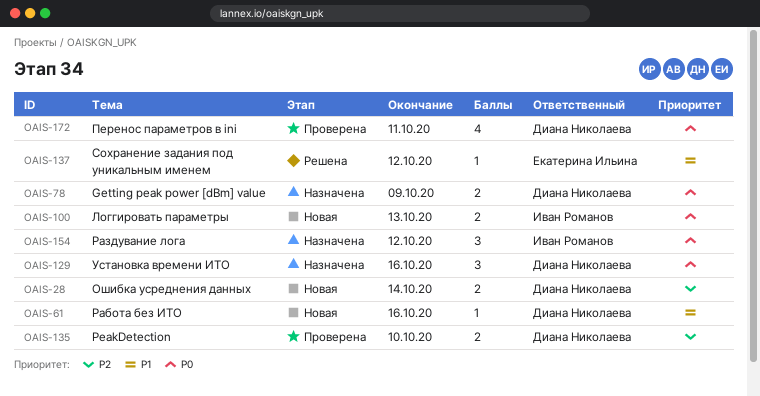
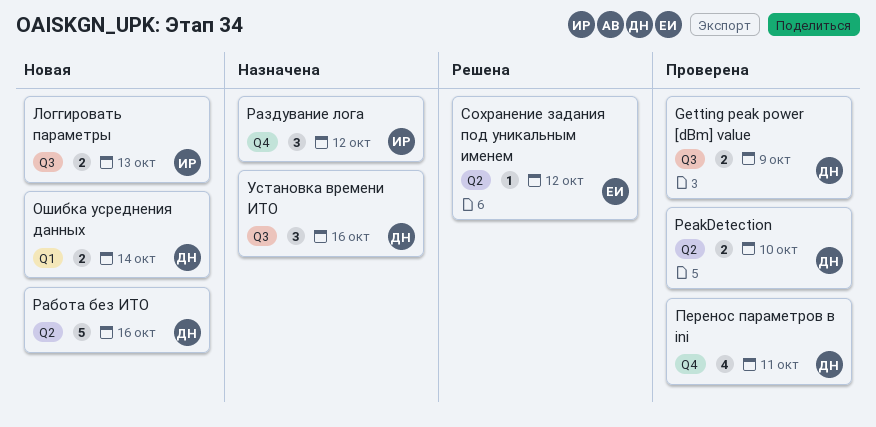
Getting peak power [dBm] value, status: Назначена -> Проверена
Работа без ИТО, estimate: 1 -> 5

